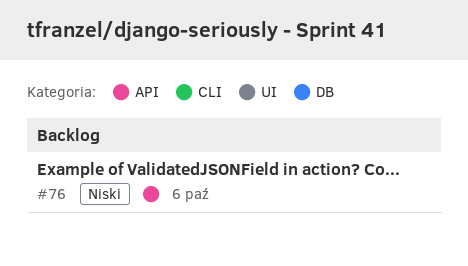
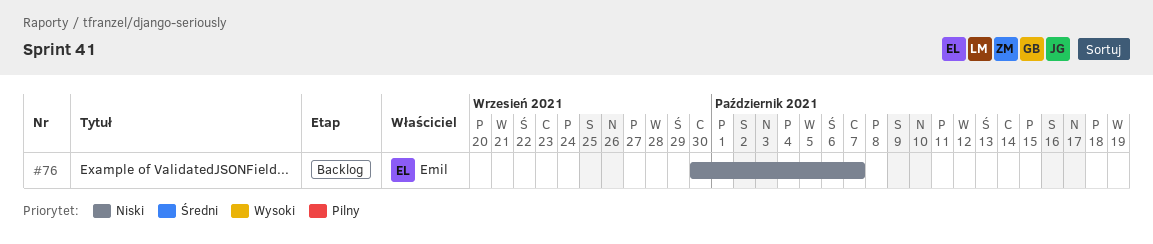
#76, due: Oct 6 -> Oct 7

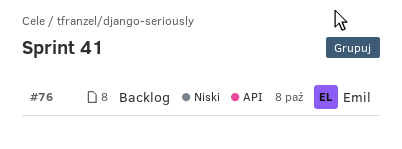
#76, due: Oct 7 -> Oct 8

